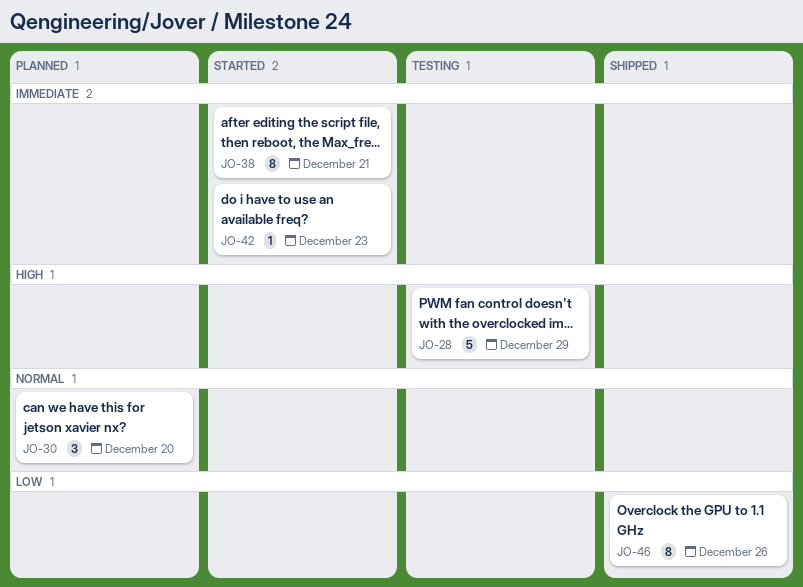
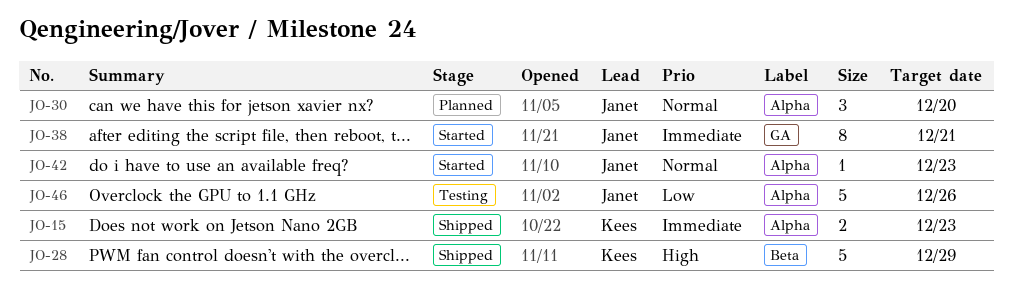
JO-15: none -> present
JO-28, status: Testing -> Shipped
JO-42, priority: Immediate -> Normal
JO-46, status: Shipped -> Testing
JO-46, estimate: 8 -> 5

